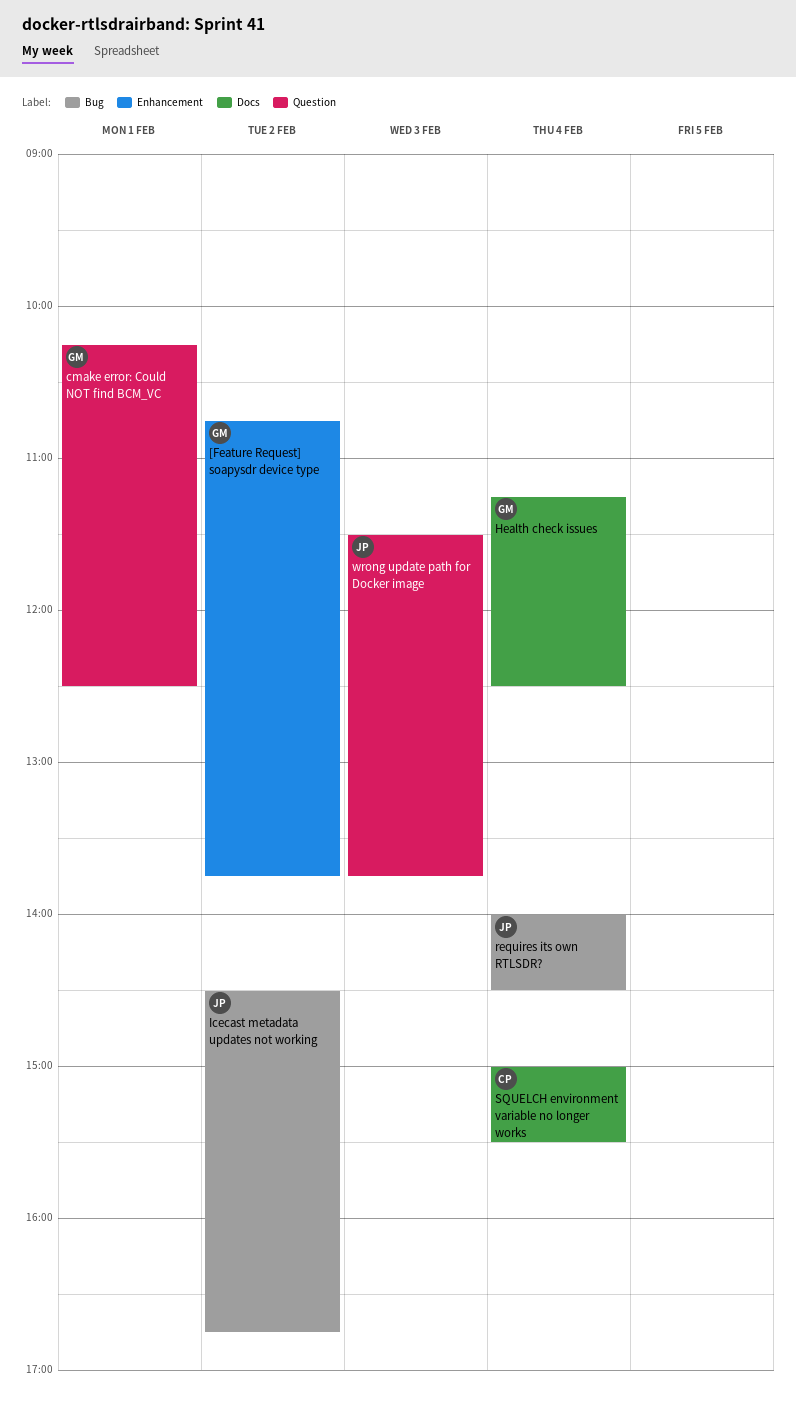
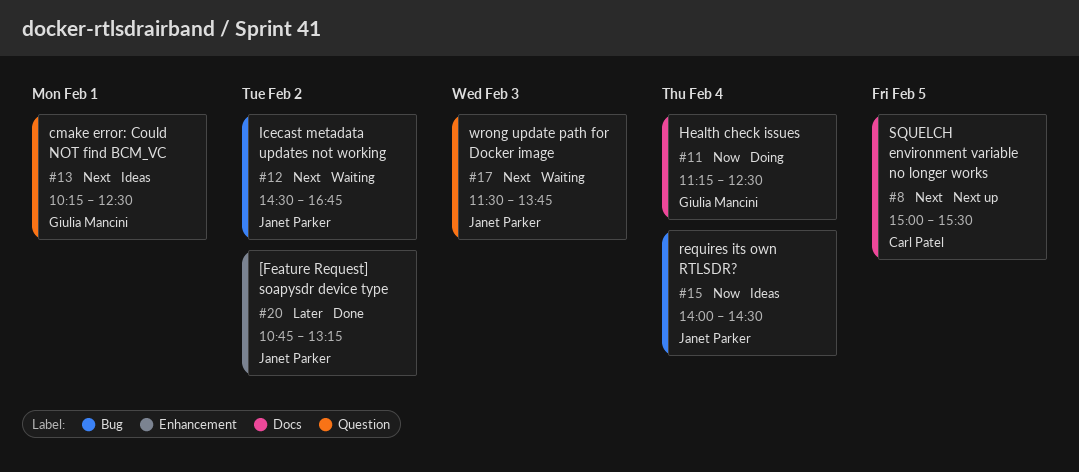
[Feature Request] soapysdr device type, owner: Giulia Mancini -> Janet Parker
[Feature Request] soapysdr device type, ends: 13:45 -> 13:15
SQUELCH environment variable no longer works, day: Feb 4 -> Feb 5

